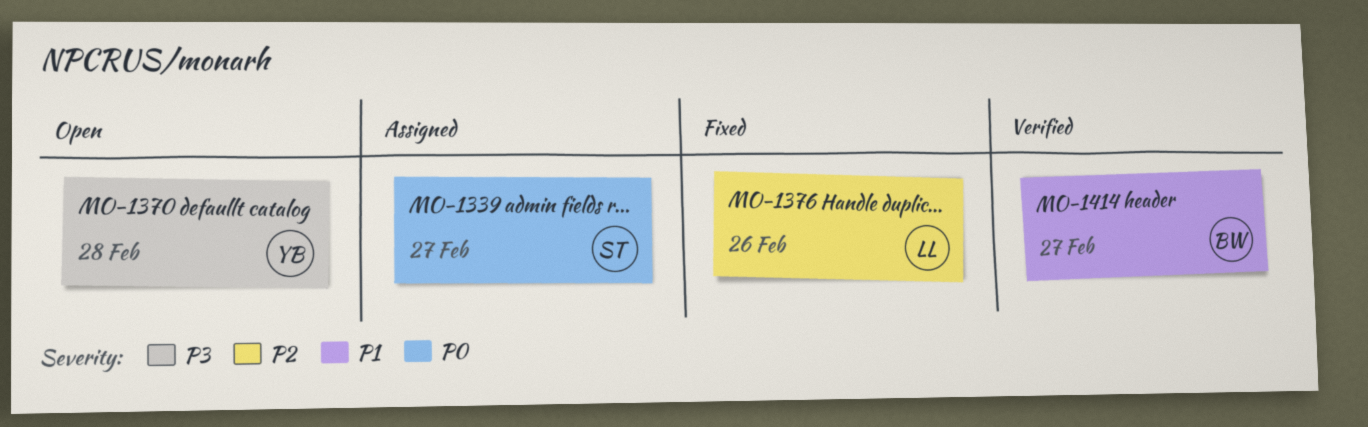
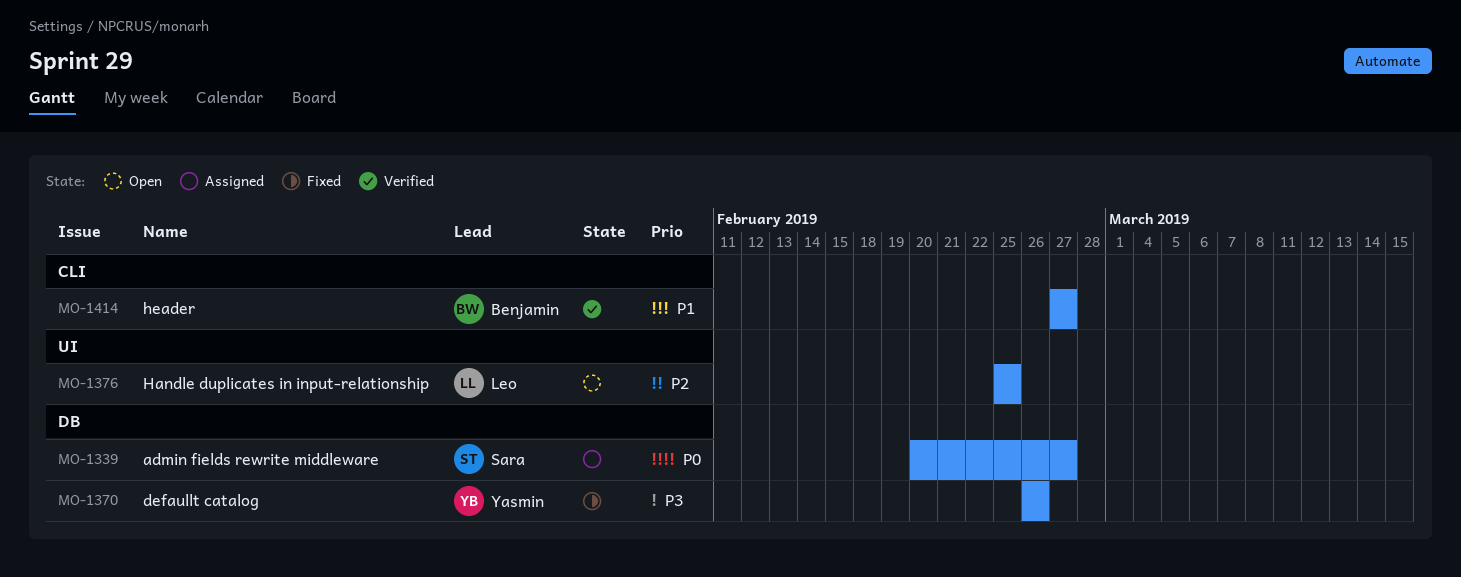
MO-1370, status: Open -> Fixed
MO-1370, due: Feb 28 -> Feb 26
MO-1376, status: Fixed -> Open
MO-1376, due: Feb 26 -> Feb 25

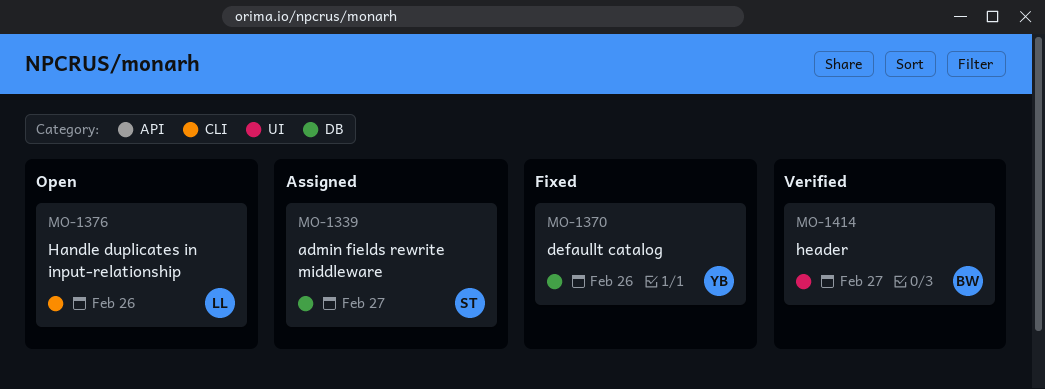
MO-1376, label: UI -> CLI
MO-1376, due: Feb 25 -> Feb 26
MO-1414, label: CLI -> UI

